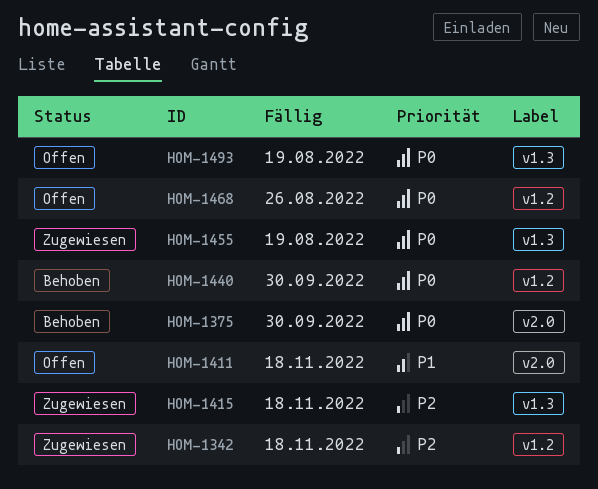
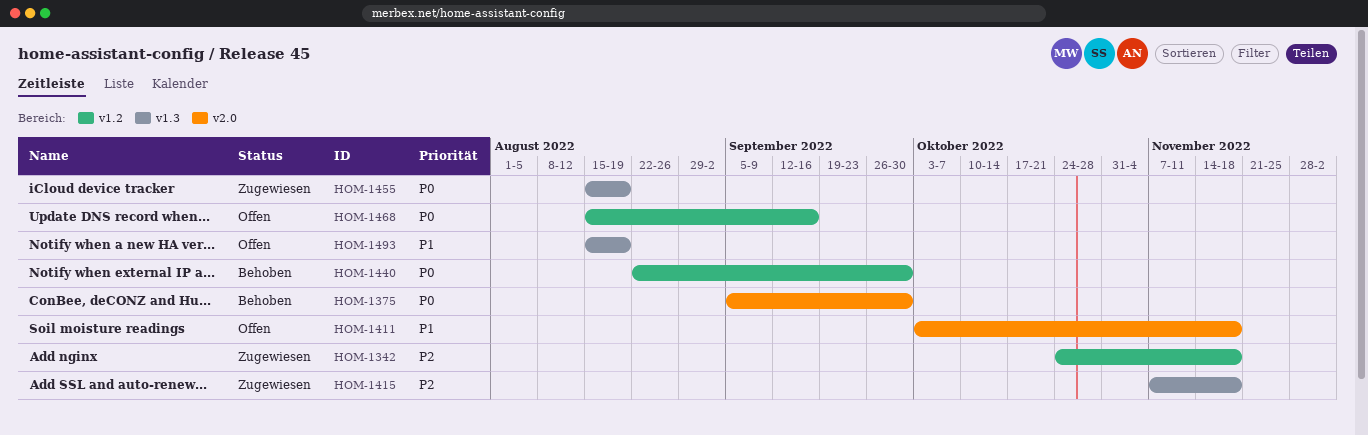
HOM-1468, due: Aug 26 -> Sep 16
HOM-1493, priority: P0 -> P1

